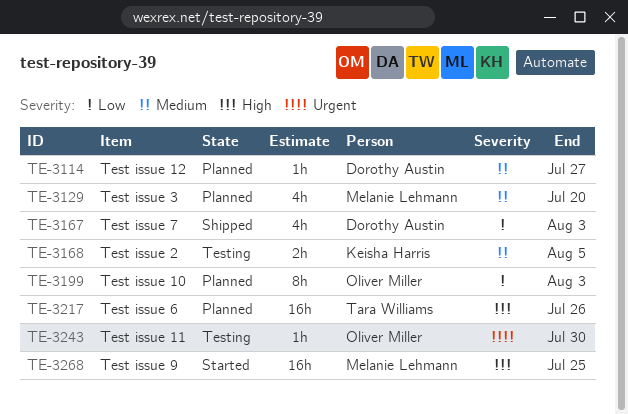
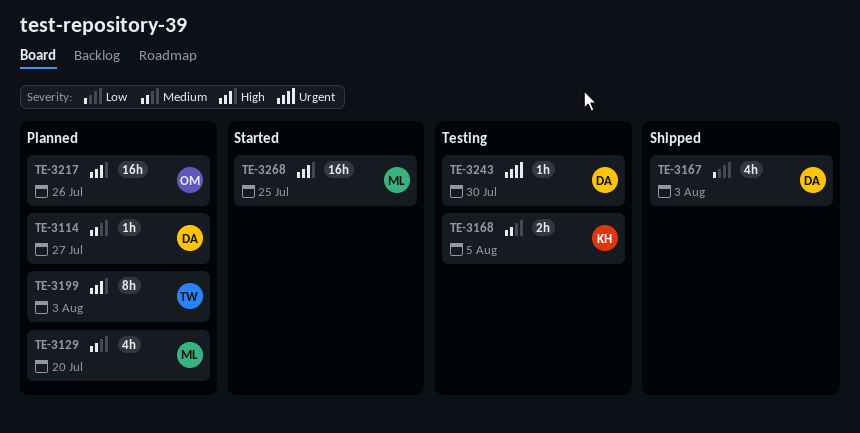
TE-3199, owner: Oliver Miller -> Tara Williams
TE-3199, priority: Low -> High
TE-3217, owner: Tara Williams -> Oliver Miller
TE-3243, owner: Oliver Miller -> Dorothy Austin

